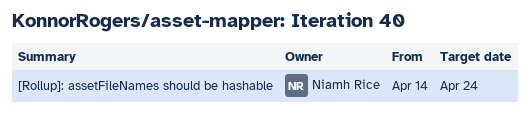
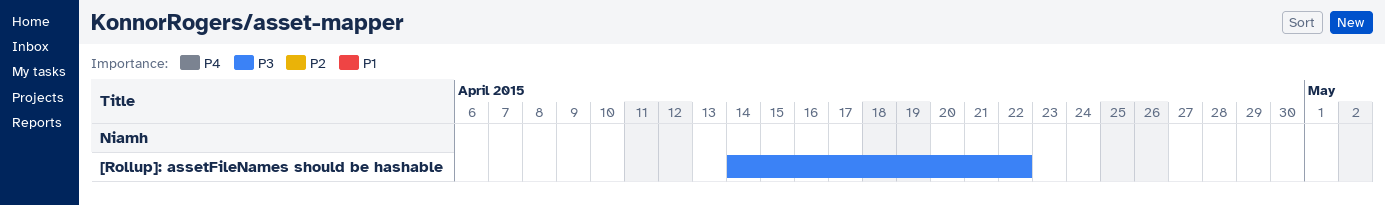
[Rollup]: assetFileNames should be hashable, due: Apr 24 -> Apr 22

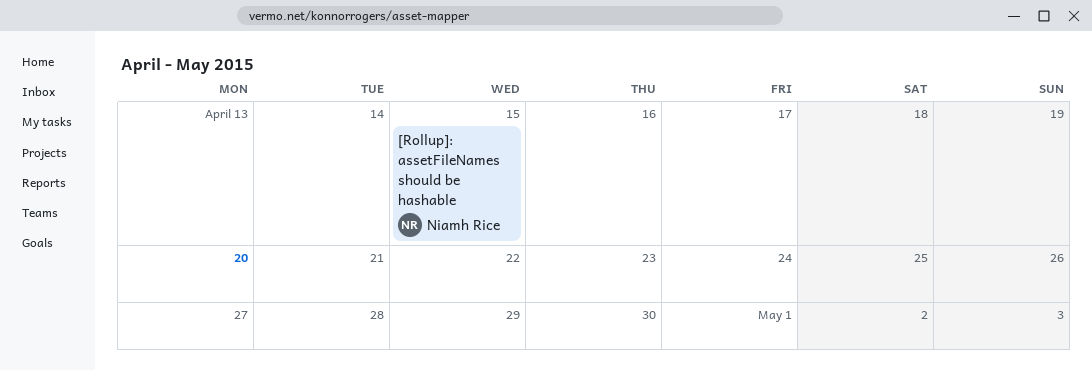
[Rollup]: assetFileNames should be hashable, due: Apr 22 -> Apr 15

